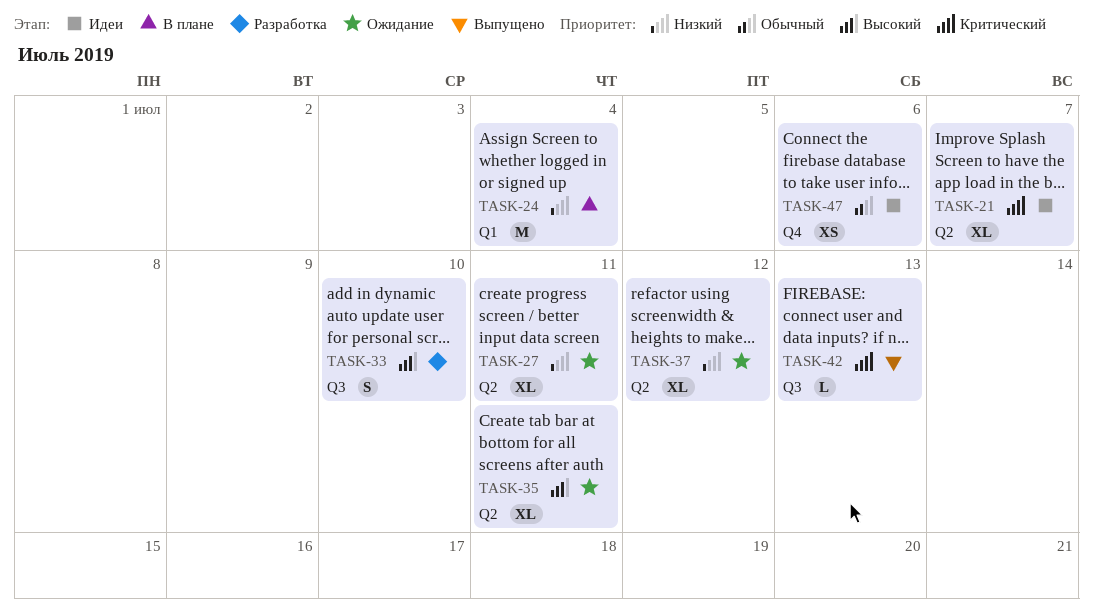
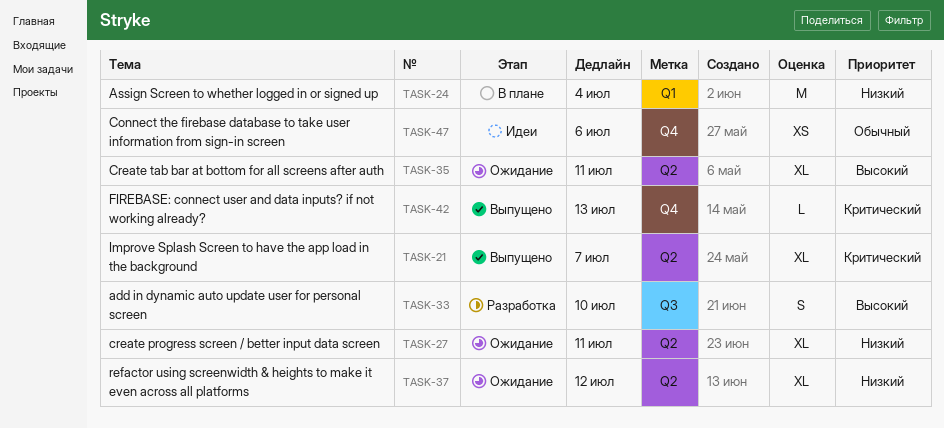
TASK-21, status: Идеи -> Выпущено
TASK-42, label: Q3 -> Q4

